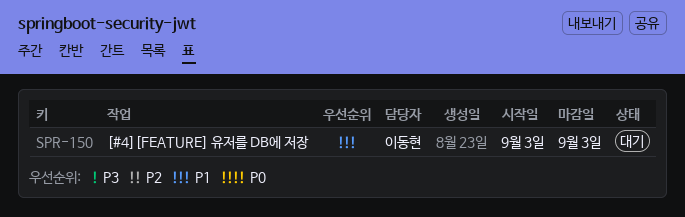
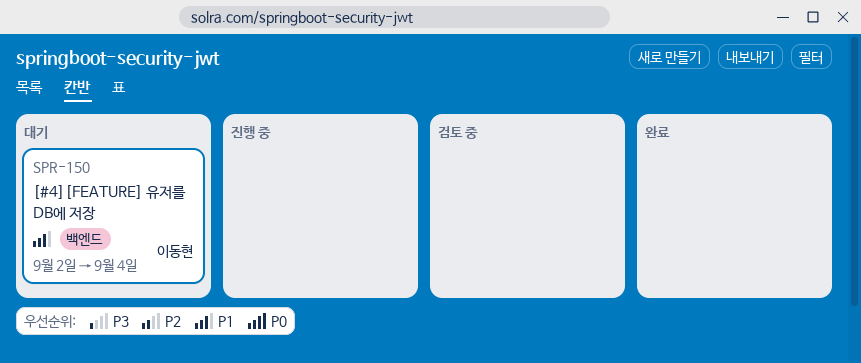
SPR-150, start: Sep 3 -> Sep 2
SPR-150, due: Sep 3 -> Sep 4

